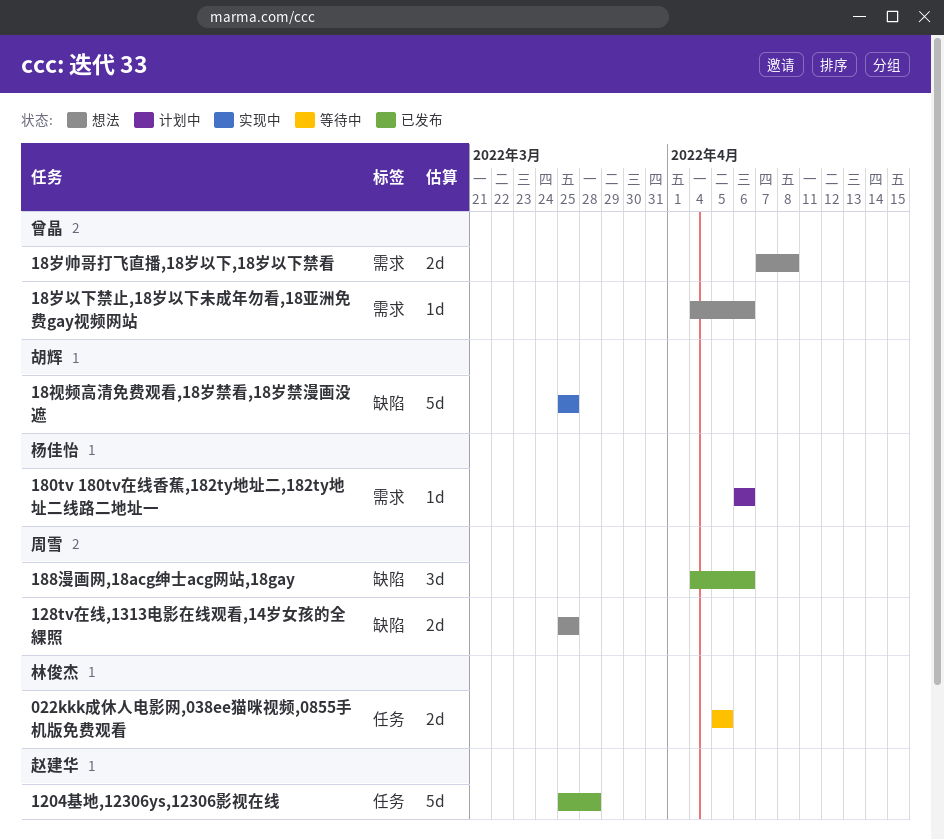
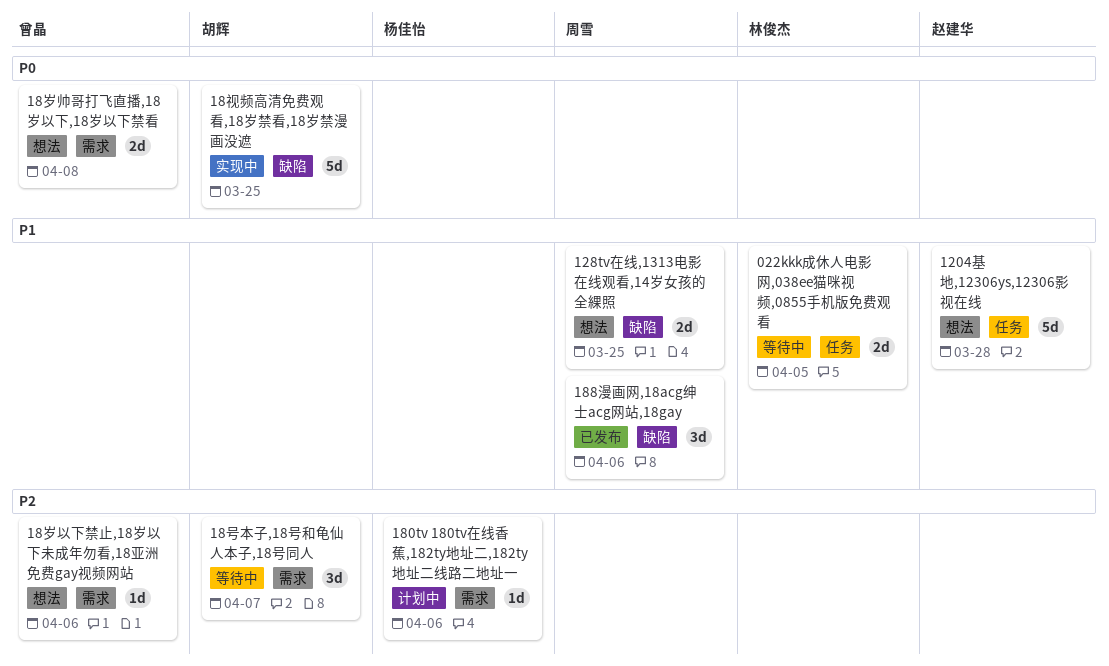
1204基地,12306ys,12306影视在线, status: 已发布 -> 想法
18号本子,18号和龟仙人本子,18号同人: none -> present

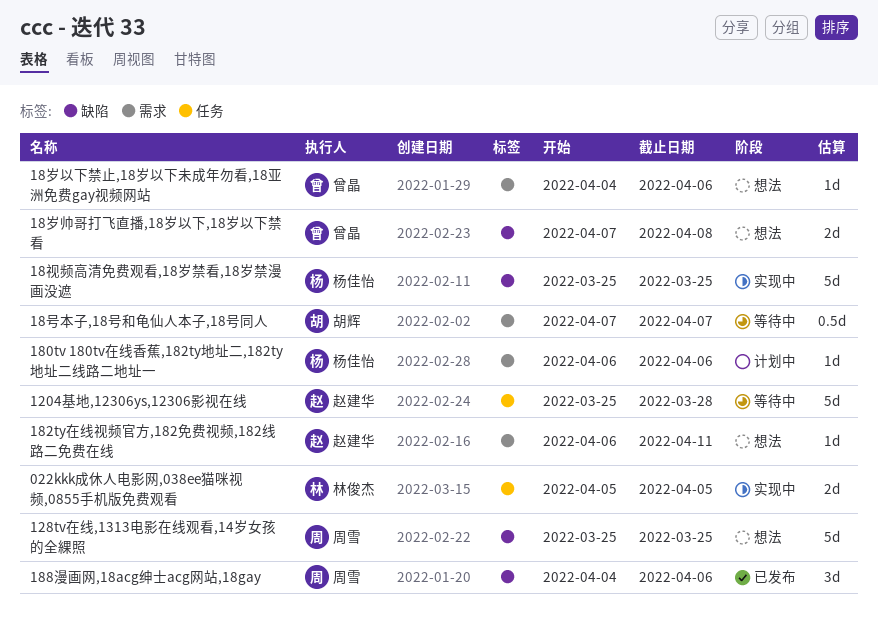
022kkk成休人电影网,038ee猫咪视频,0855手机版免费观看, status: 等待中 -> 实现中
1204基地,12306ys,12306影视在线, status: 想法 -> 等待中
128tv在线,1313电影在线观看,14岁女孩的全綶照, estimate: 2d -> 5d
182ty在线视频官方,182免费视频,182线路二免费在线: none -> present
18号本子,18号和龟仙人本子,18号同人, estimate: 3d -> 0.5d
18岁帅哥打飞直播,18岁以下,18岁以下禁看, label: 需求 -> 缺陷
18视频高清免费观看,18岁禁看,18岁禁漫画没遮, owner: 胡辉 -> 杨佳怡

